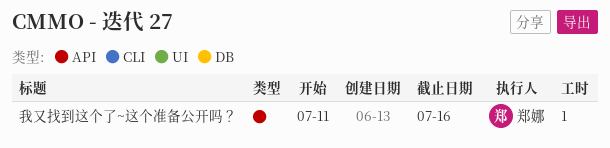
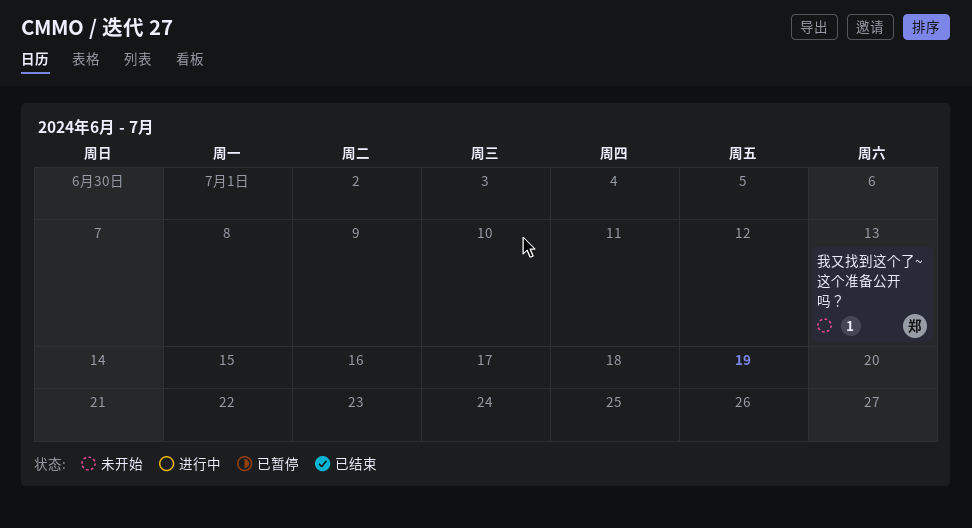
我又找到这个了~这个准备公开吗？, due: Jul 16 -> Jul 13

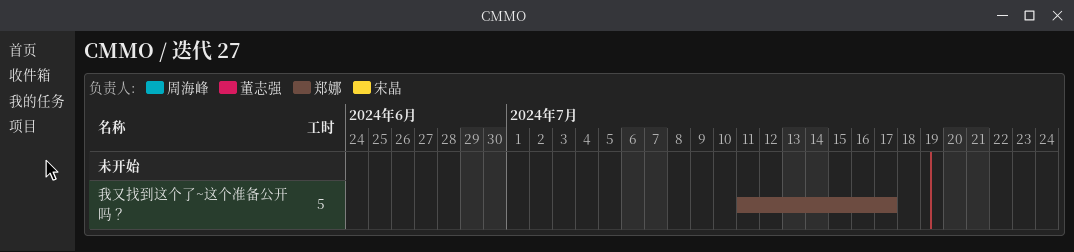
我又找到这个了~这个准备公开吗？, estimate: 1 -> 5
我又找到这个了~这个准备公开吗？, due: Jul 13 -> Jul 17

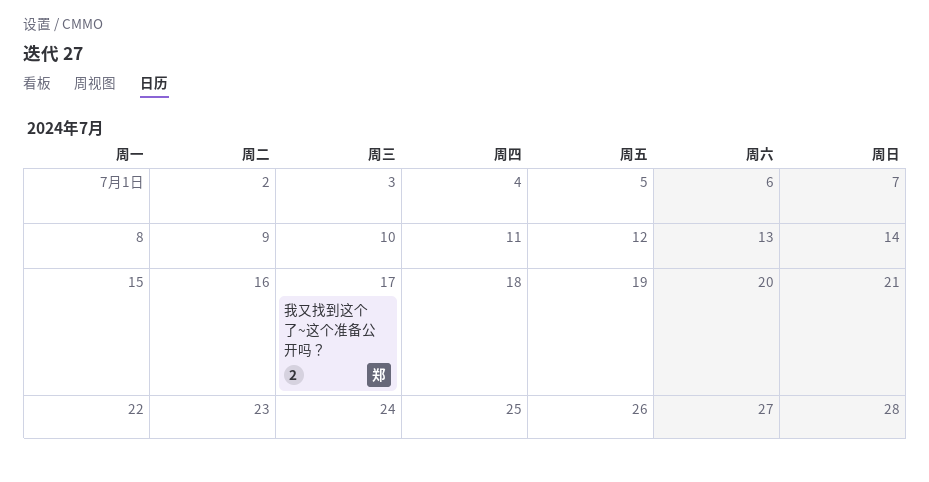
我又找到这个了~这个准备公开吗？, estimate: 5 -> 2

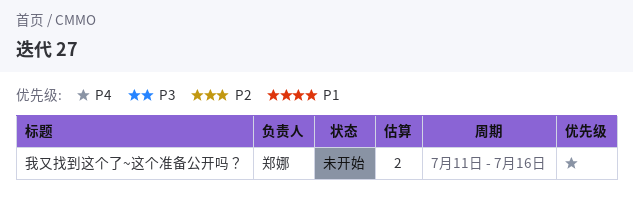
我又找到这个了~这个准备公开吗？, due: Jul 17 -> Jul 16

